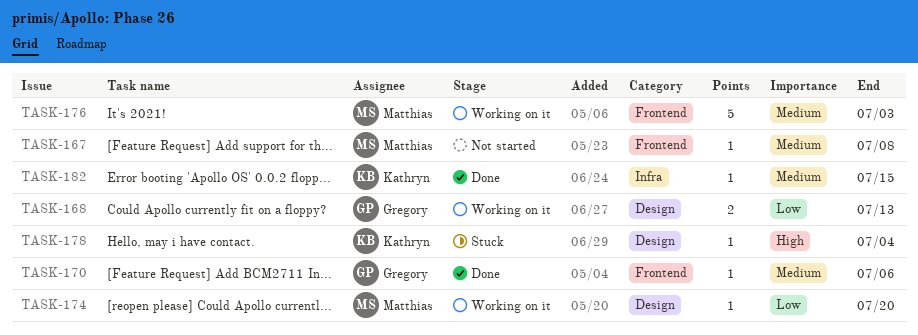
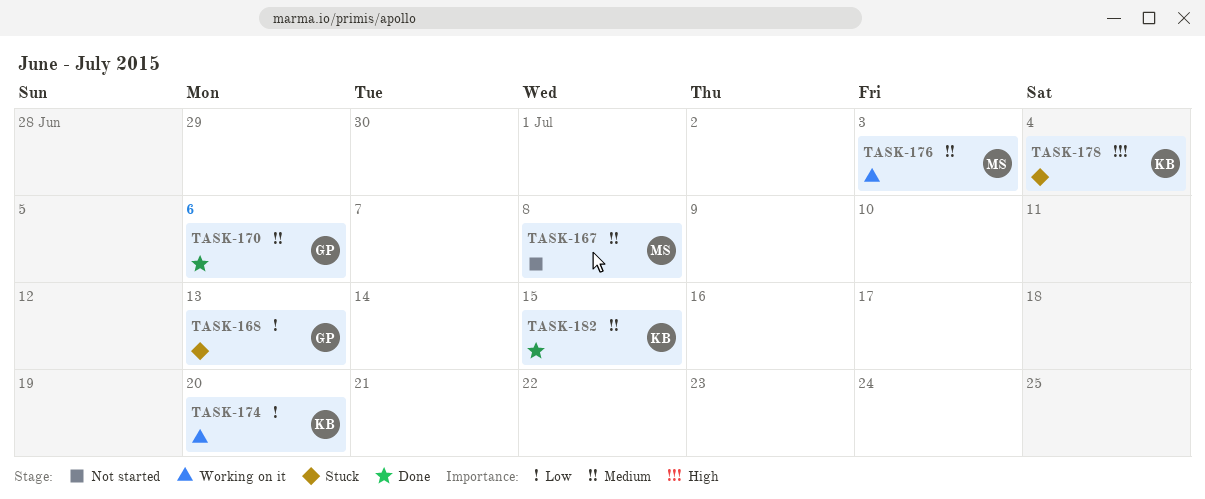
TASK-168, status: Working on it -> Stuck
TASK-174, owner: Matthias -> Kathryn

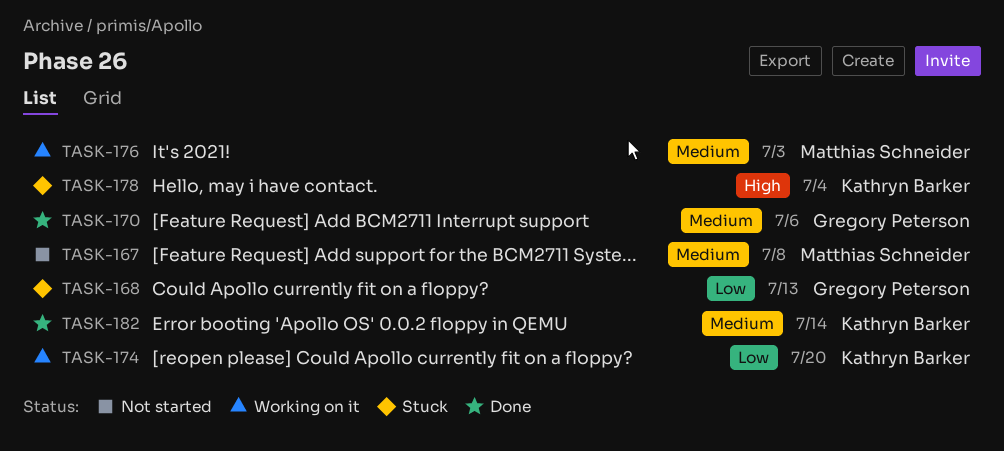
TASK-182, due: Jul 15 -> Jul 14

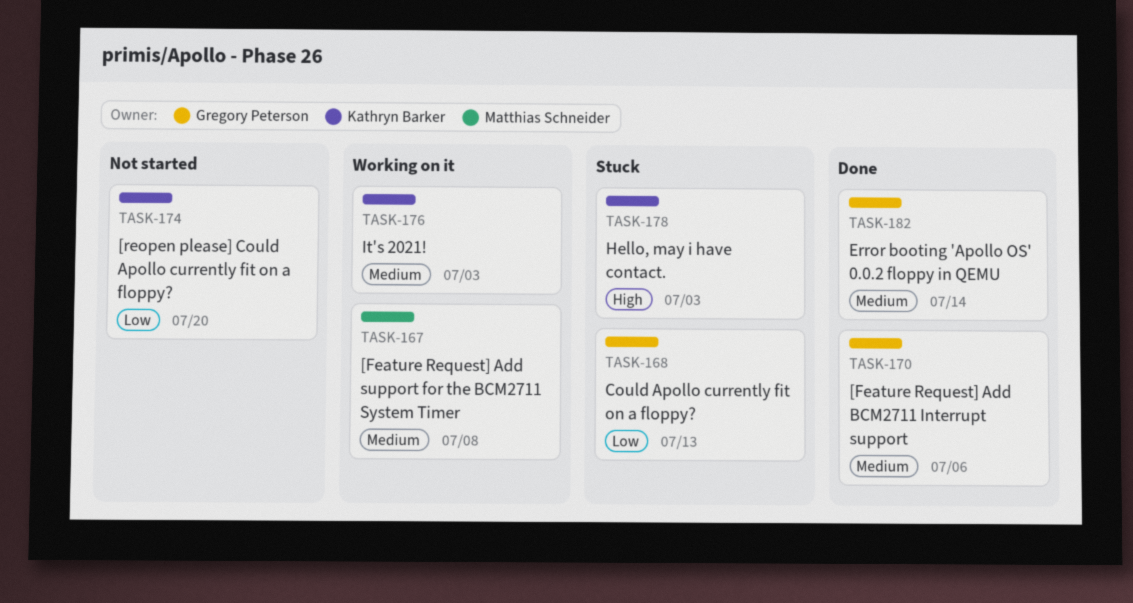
TASK-167, status: Not started -> Working on it
TASK-174, status: Working on it -> Not started
TASK-176, owner: Matthias Schneider -> Kathryn Barker
TASK-178, due: Jul 4 -> Jul 3
TASK-182, owner: Kathryn Barker -> Gregory Peterson

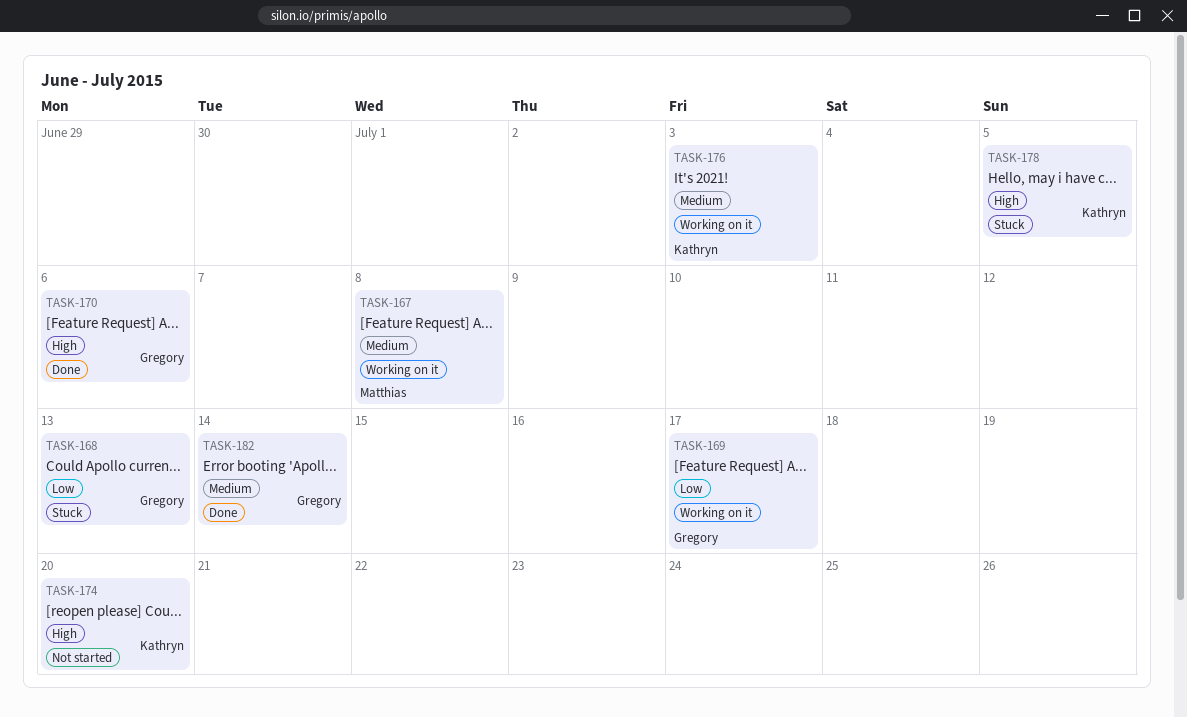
TASK-169: none -> present
TASK-170, priority: Medium -> High
TASK-174, priority: Low -> High
TASK-178, due: Jul 3 -> Jul 5

